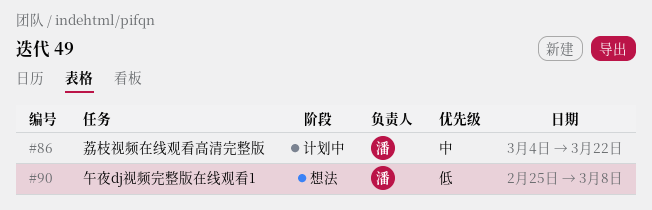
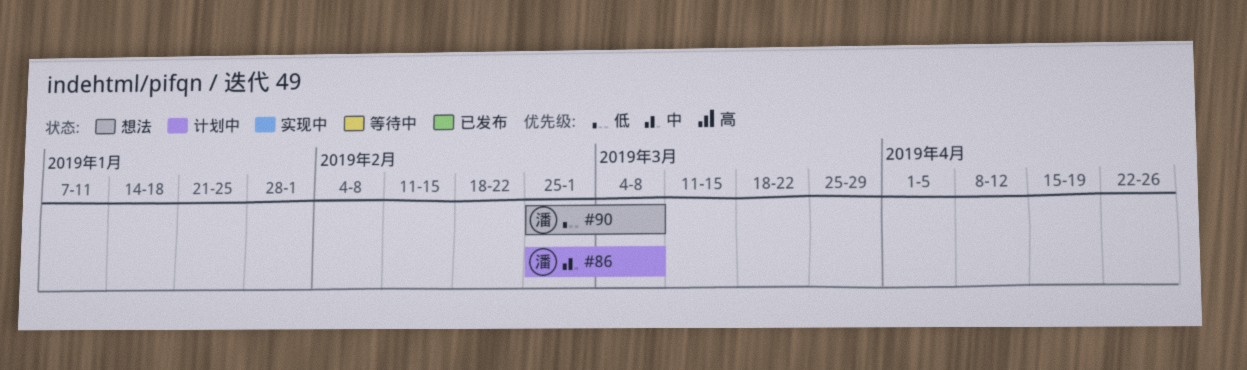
#86, start: Mar 4 -> Feb 25
#86, due: Mar 22 -> Mar 8

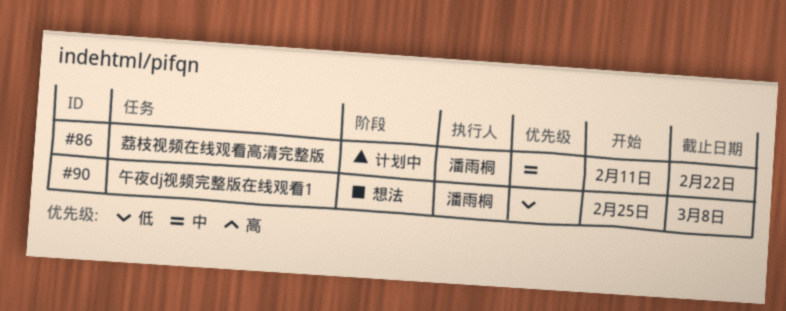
#86, start: Feb 25 -> Feb 11
#86, due: Mar 8 -> Feb 22

